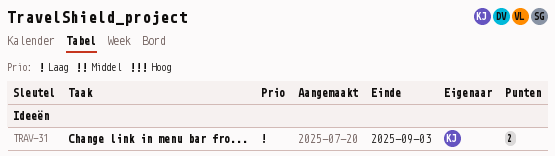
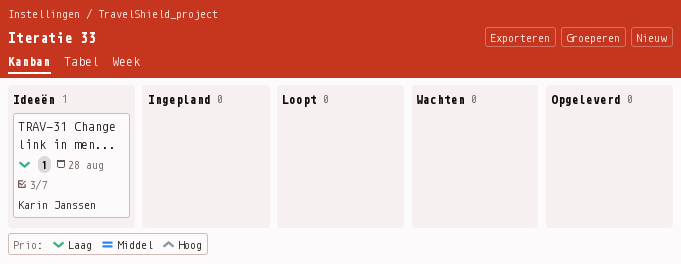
TRAV-31, estimate: 2 -> 1
TRAV-31, due: Sep 3 -> Aug 28

